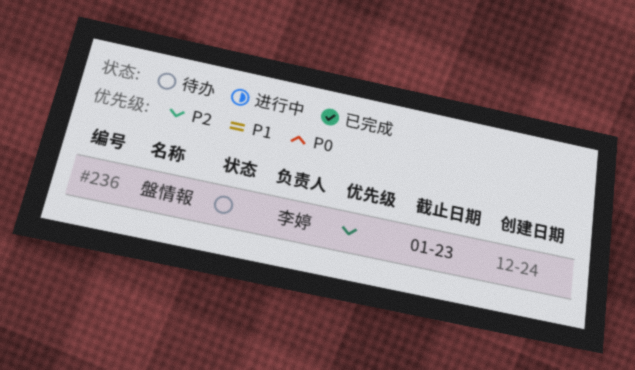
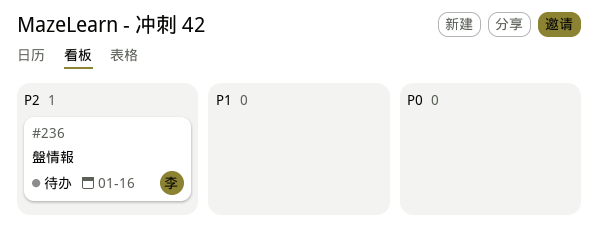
#236, due: Jan 23 -> Jan 16

